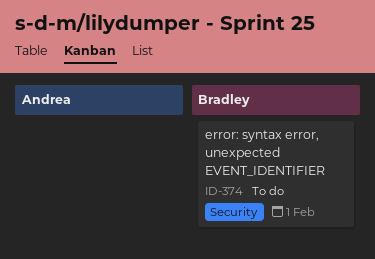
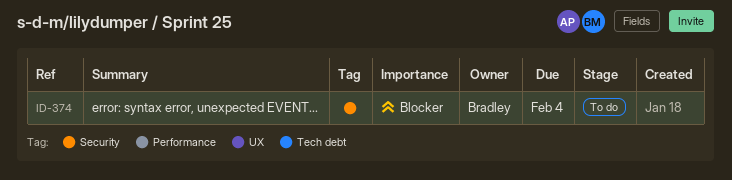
ID-374, due: Feb 1 -> Feb 4

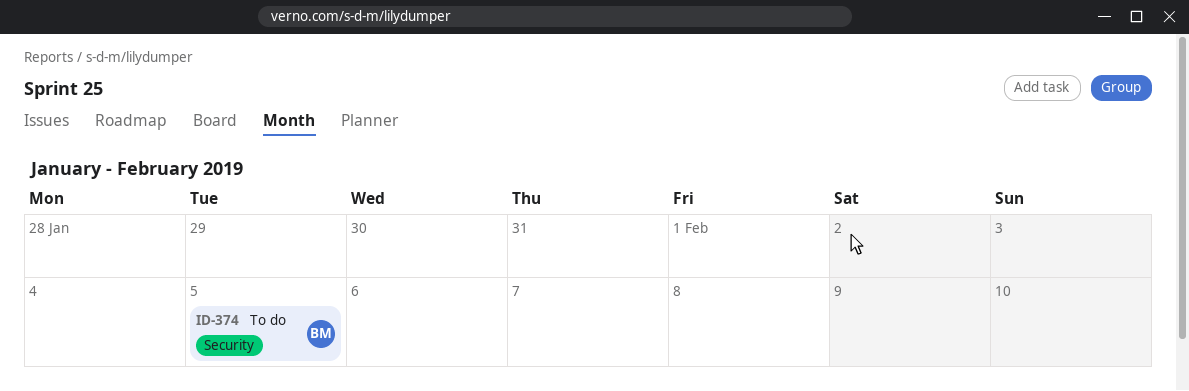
ID-374, due: Feb 4 -> Feb 5

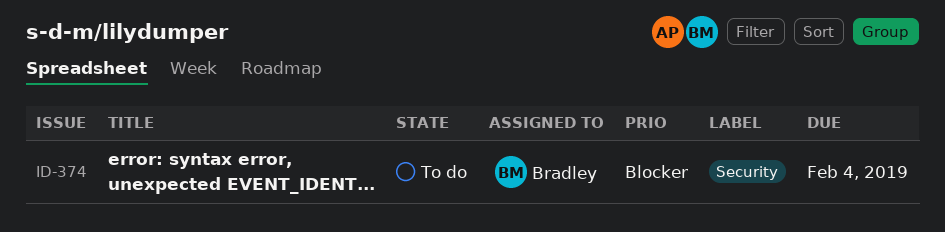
ID-374, due: Feb 5 -> Feb 4

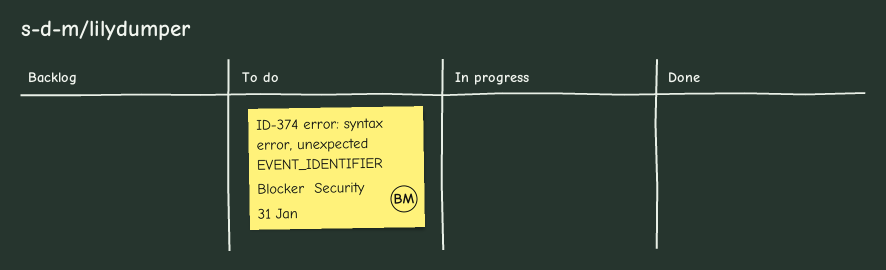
ID-374, due: Feb 4 -> Jan 31

